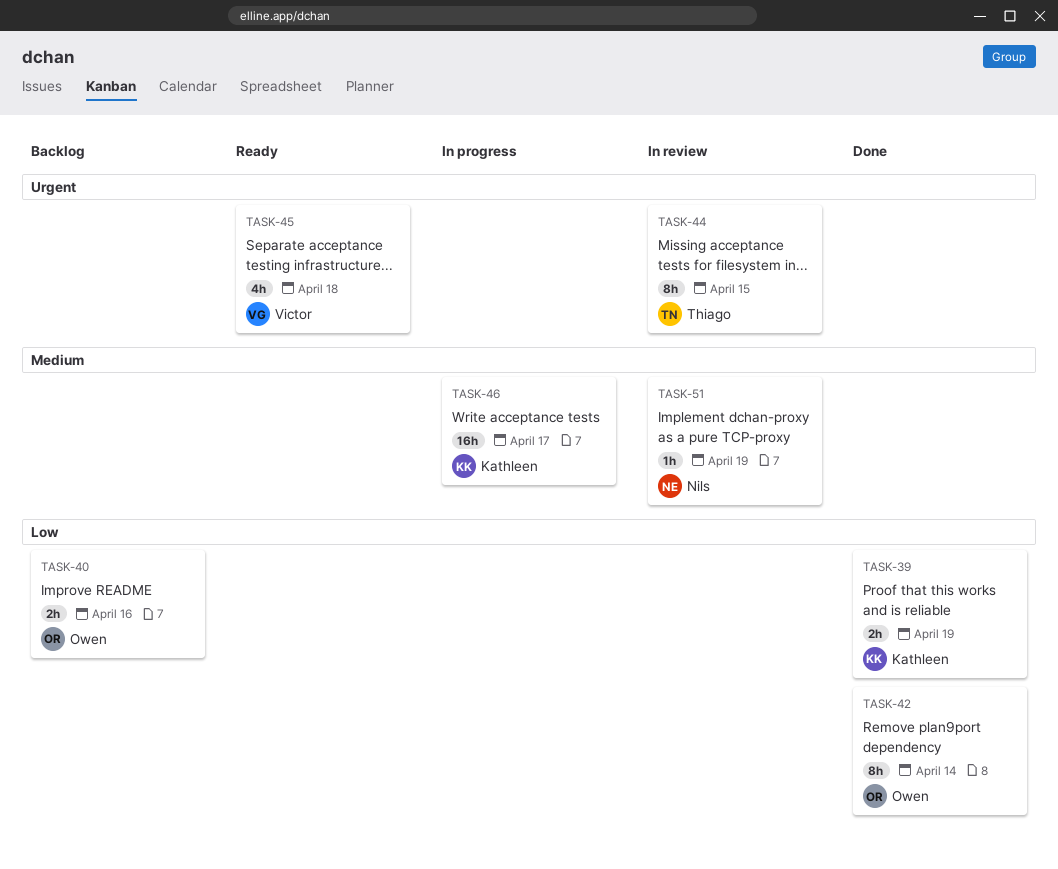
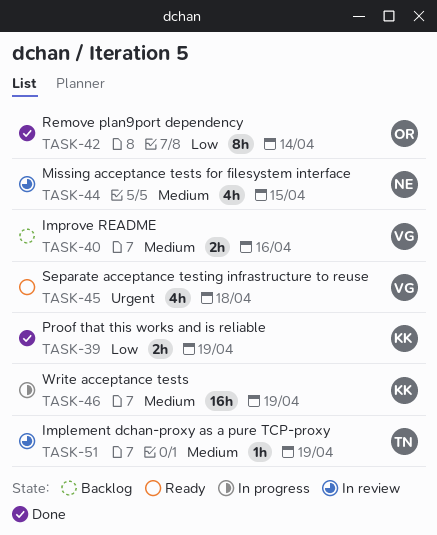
TASK-40, owner: Owen -> Victor
TASK-40, priority: Low -> Medium
TASK-44, owner: Thiago -> Nils
TASK-44, priority: Urgent -> Medium
TASK-44, estimate: 8h -> 4h
TASK-46, due: Apr 17 -> Apr 19
TASK-51, owner: Nils -> Thiago

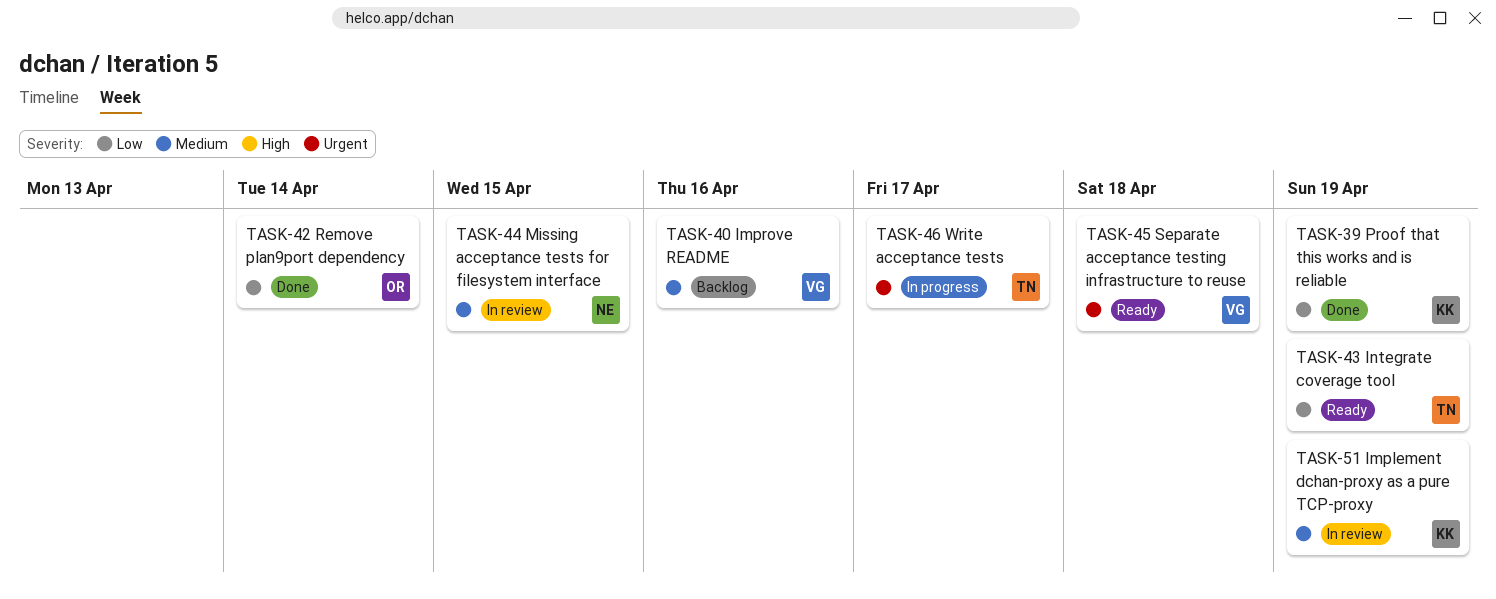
TASK-43: none -> present
TASK-46, owner: KK -> TN
TASK-46, priority: Medium -> Urgent
TASK-46, due: Apr 19 -> Apr 17
TASK-51, owner: TN -> KK

